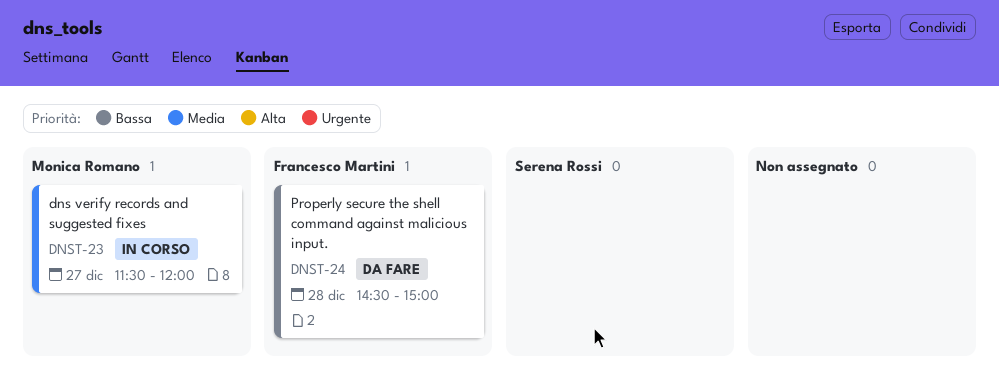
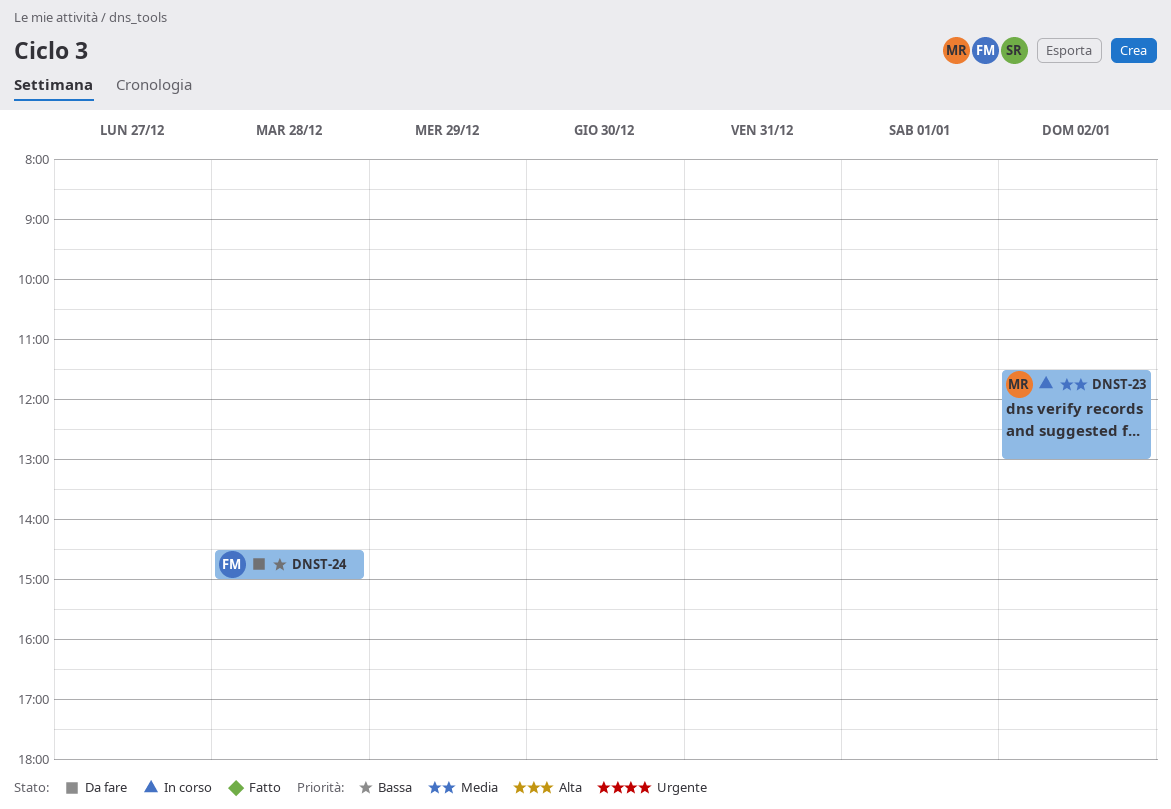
DNST-23, day: Dec 27 -> Jan 2
DNST-23, ends: 12:00 -> 13:00

